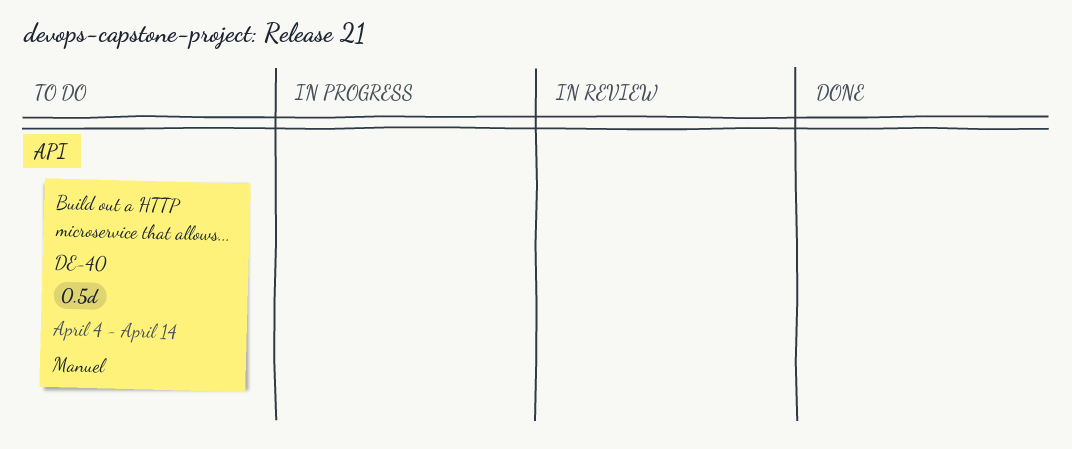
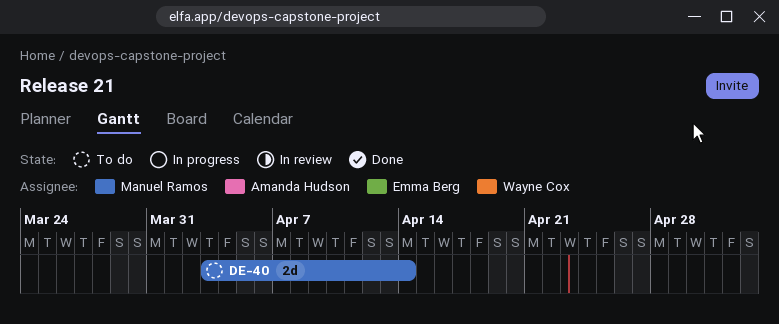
DE-40, estimate: 0.5d -> 2d
DE-40, start: Apr 4 -> Apr 3

